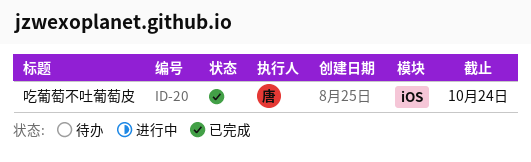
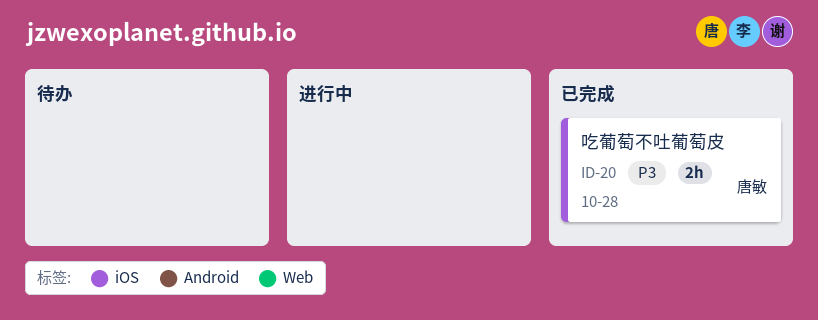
ID-20, due: Oct 24 -> Oct 28

